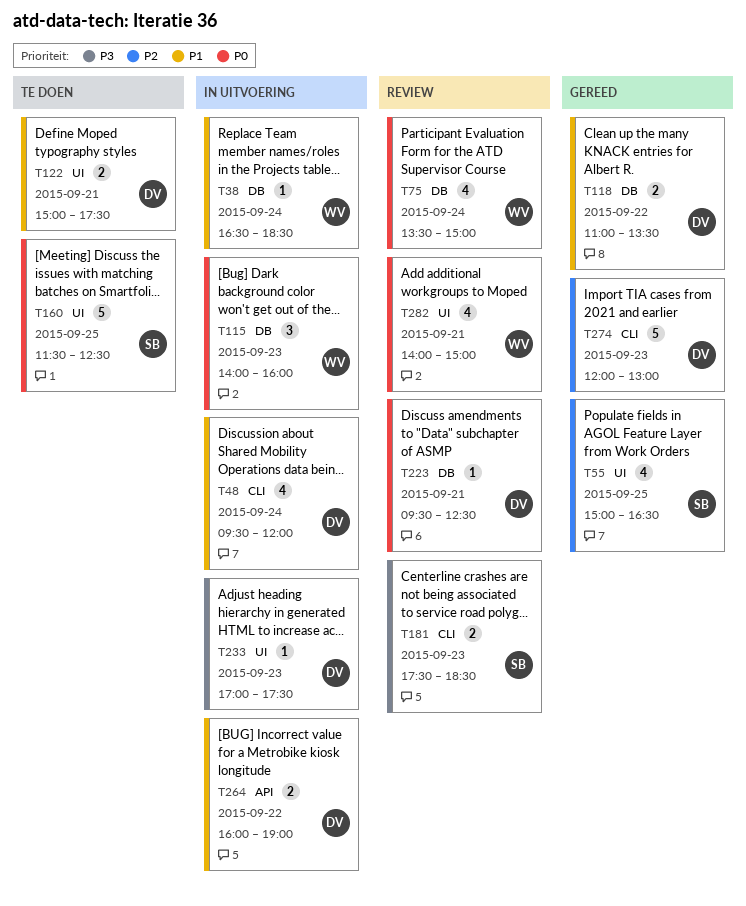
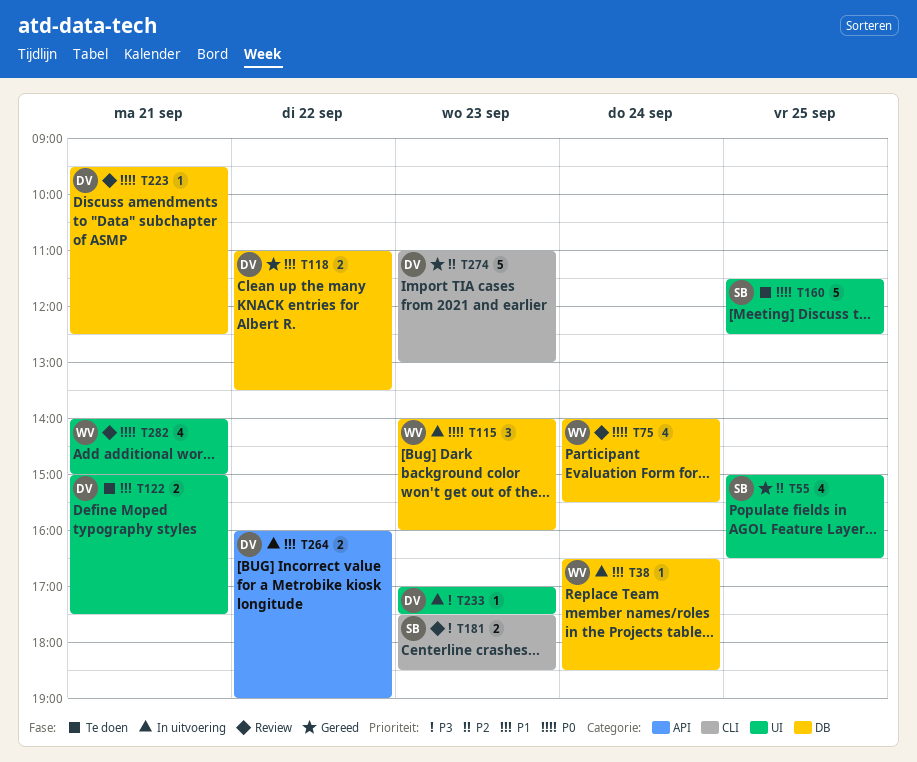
T48: present -> none
T75, begins: 13:30 -> 14:00
T75, ends: 15:00 -> 15:30
T274, begins: 12:00 -> 11:00

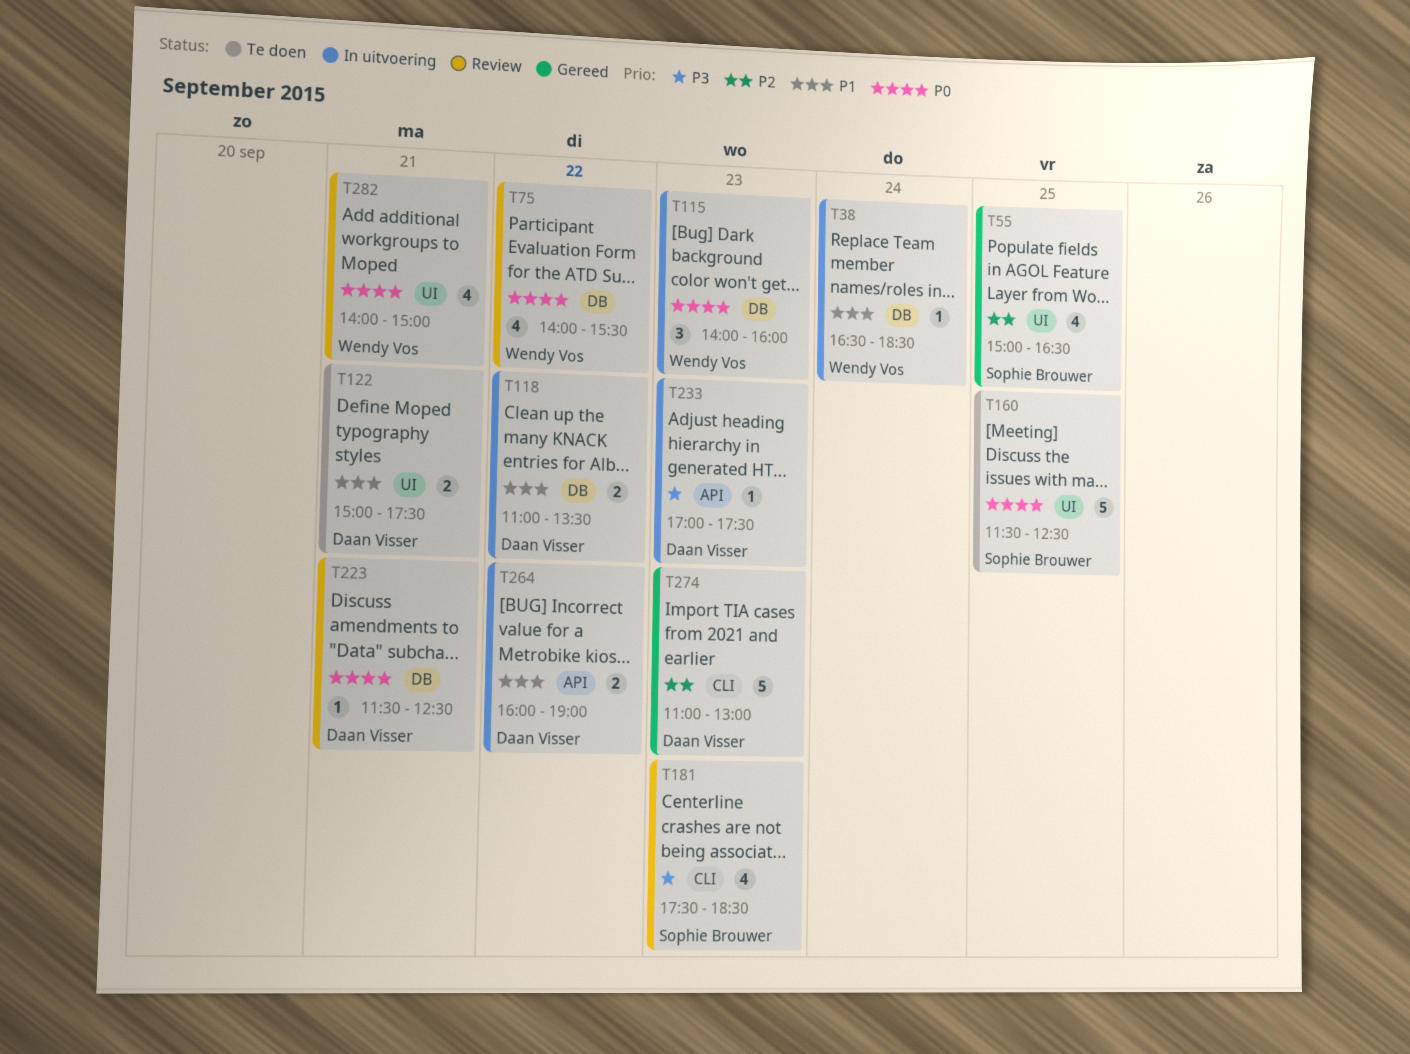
T75, day: Sep 24 -> Sep 22
T118, status: Gereed -> In uitvoering
T181, estimate: 2 -> 4
T223, begins: 09:30 -> 11:30
T233, label: UI -> API

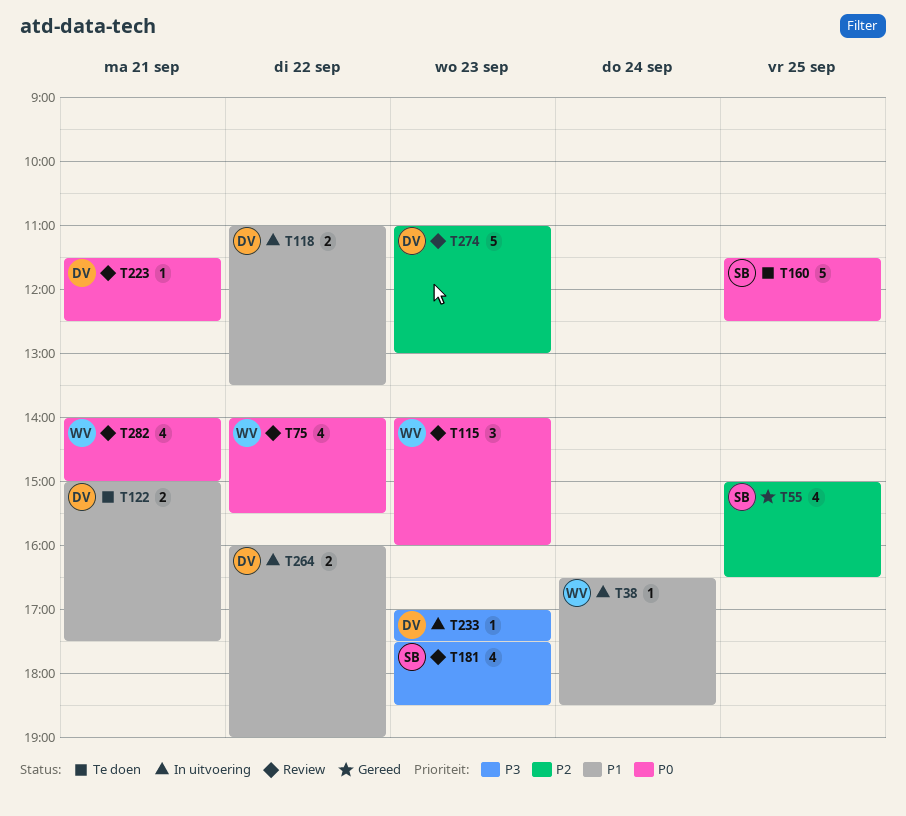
T115, status: In uitvoering -> Review
T274, status: Gereed -> Review

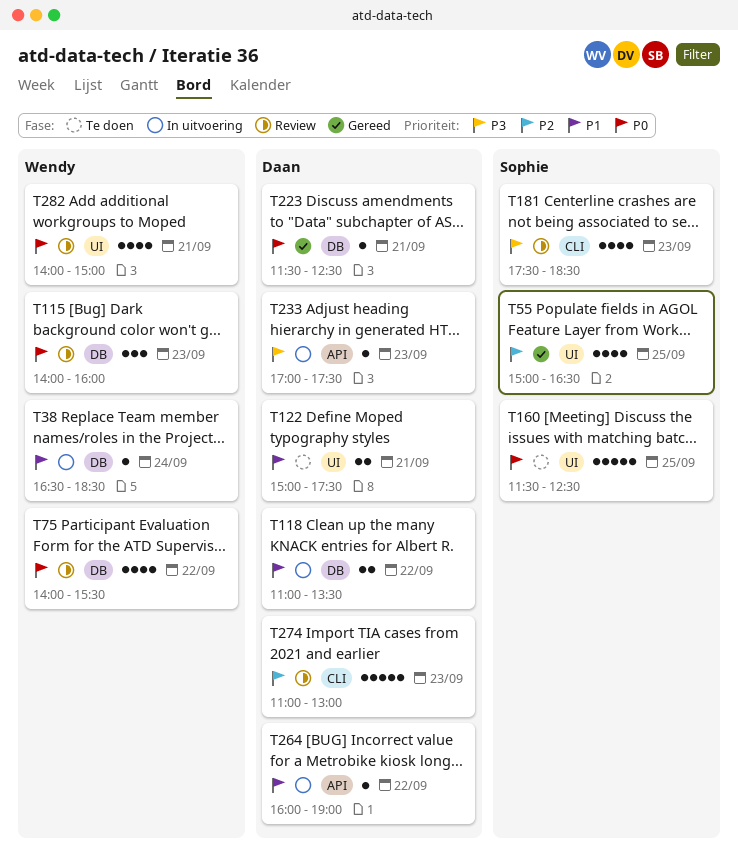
T223, status: Review -> Gereed
T264, estimate: 2 -> 1

